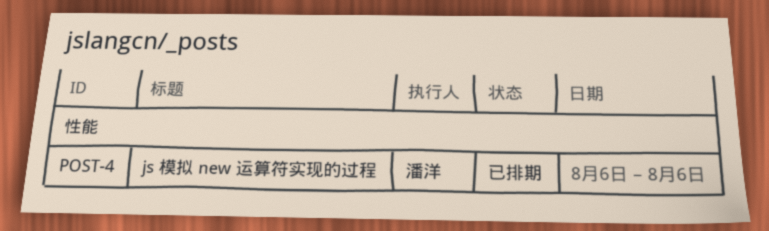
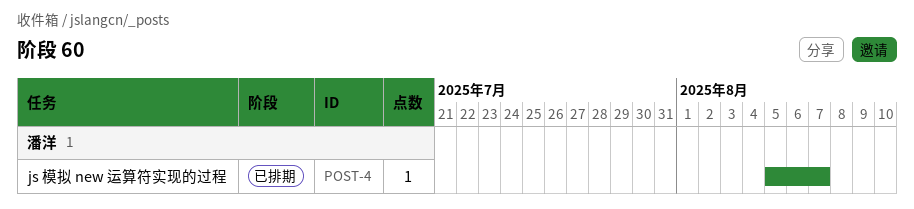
POST-4, start: Aug 6 -> Aug 5
POST-4, due: Aug 6 -> Aug 7

